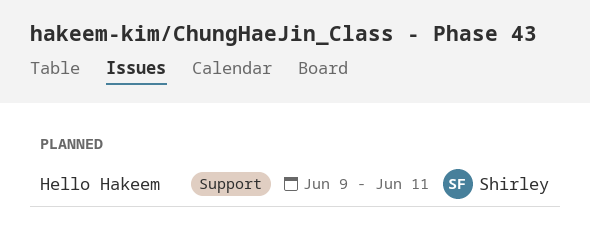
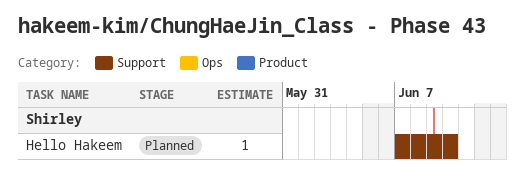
Hello Hakeem, start: Jun 9 -> Jun 7
Hello Hakeem, due: Jun 11 -> Jun 10

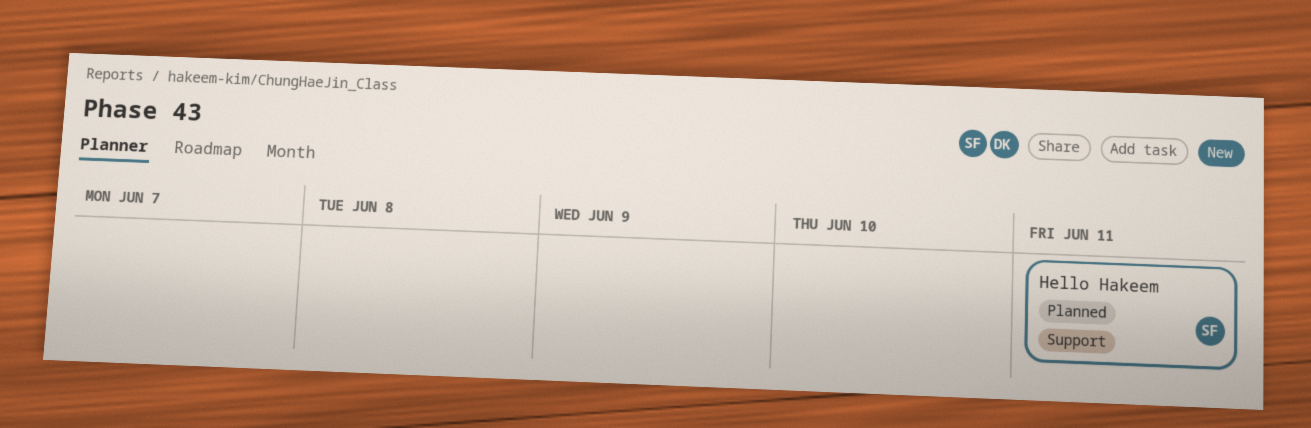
Hello Hakeem, due: Jun 10 -> Jun 11

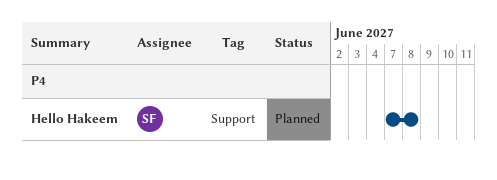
Hello Hakeem, due: Jun 11 -> Jun 8

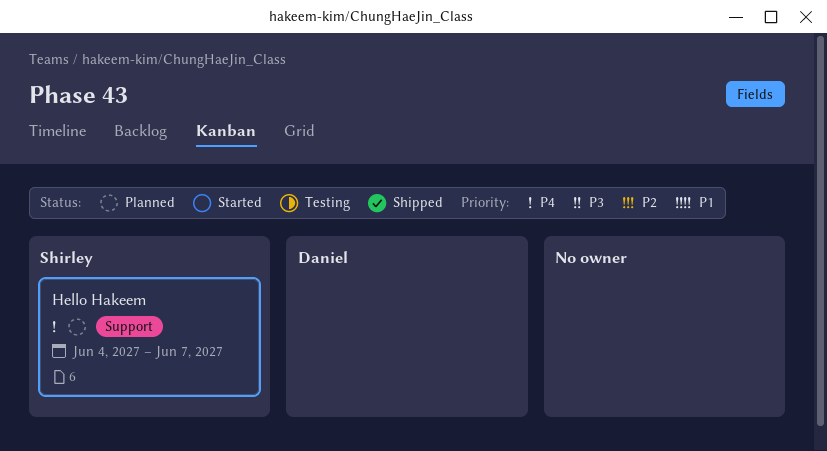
Hello Hakeem, start: Jun 7 -> Jun 4
Hello Hakeem, due: Jun 8 -> Jun 7

